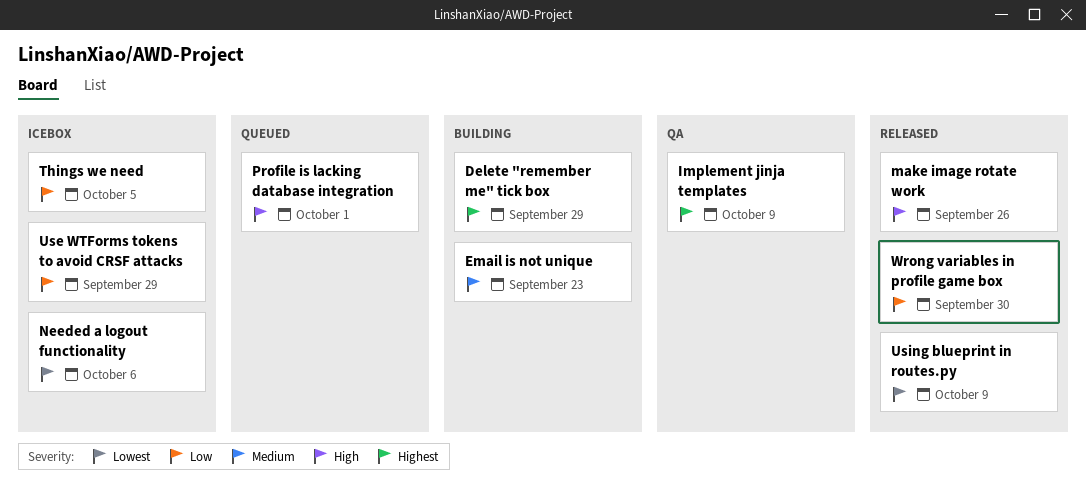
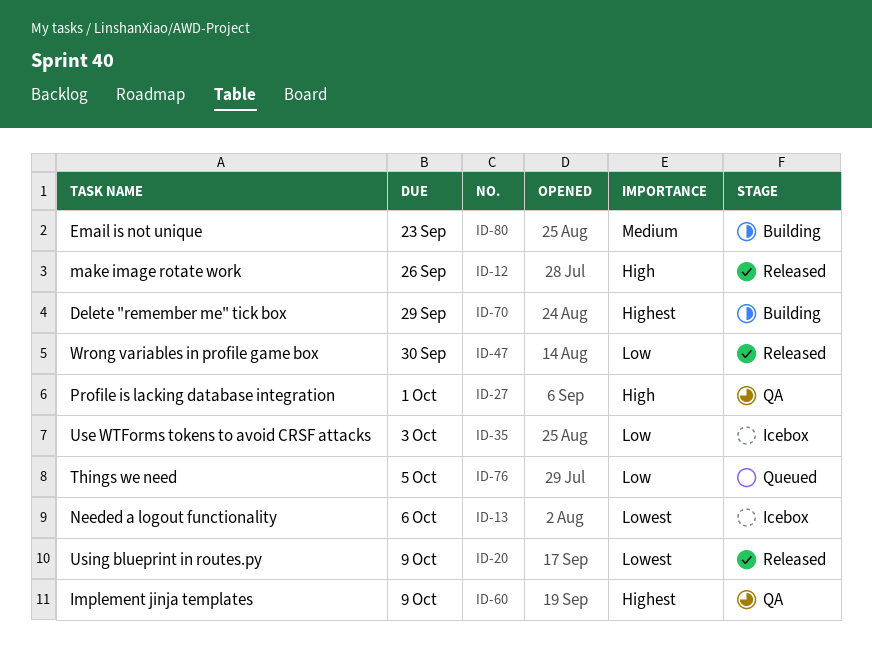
Profile is lacking database integration, status: Queued -> QA
Things we need, status: Icebox -> Queued
Use WTForms tokens to avoid CRSF attacks, due: Sep 29 -> Oct 3

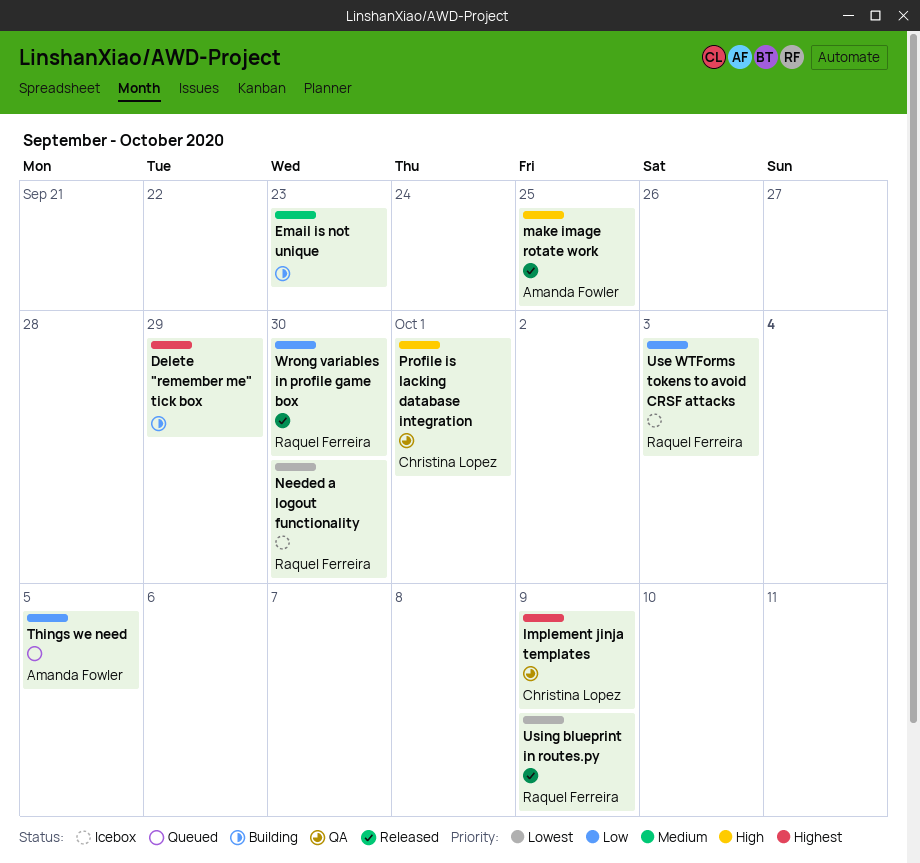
make image rotate work, due: Sep 26 -> Sep 25
Needed a logout functionality, due: Oct 6 -> Sep 30

